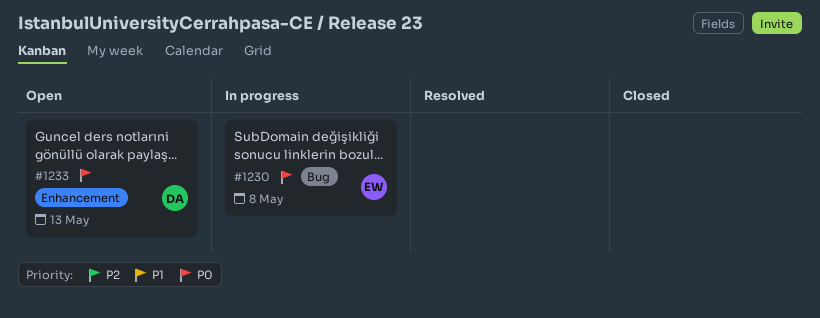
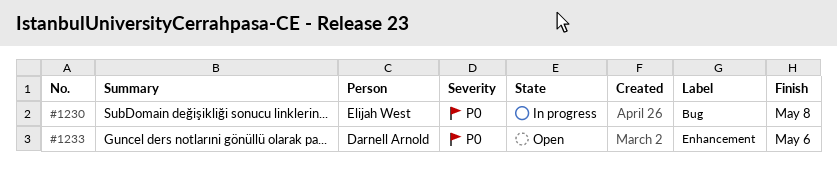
#1233, due: May 13 -> May 6

